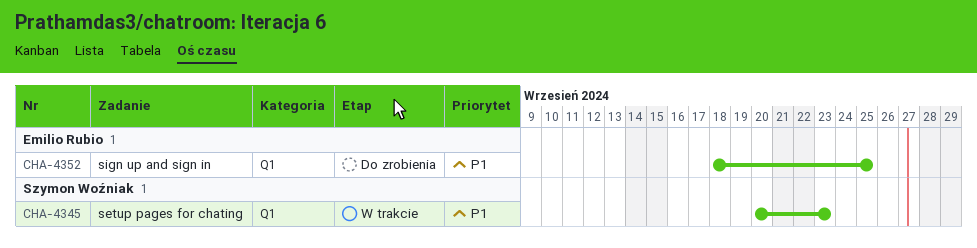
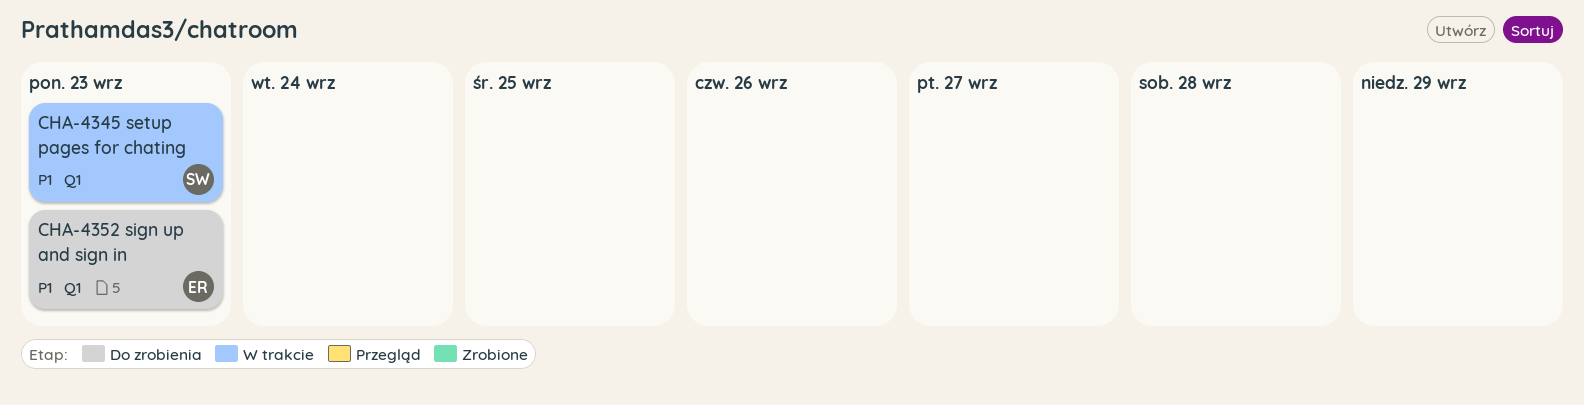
CHA-4352, due: Sep 25 -> Sep 23

